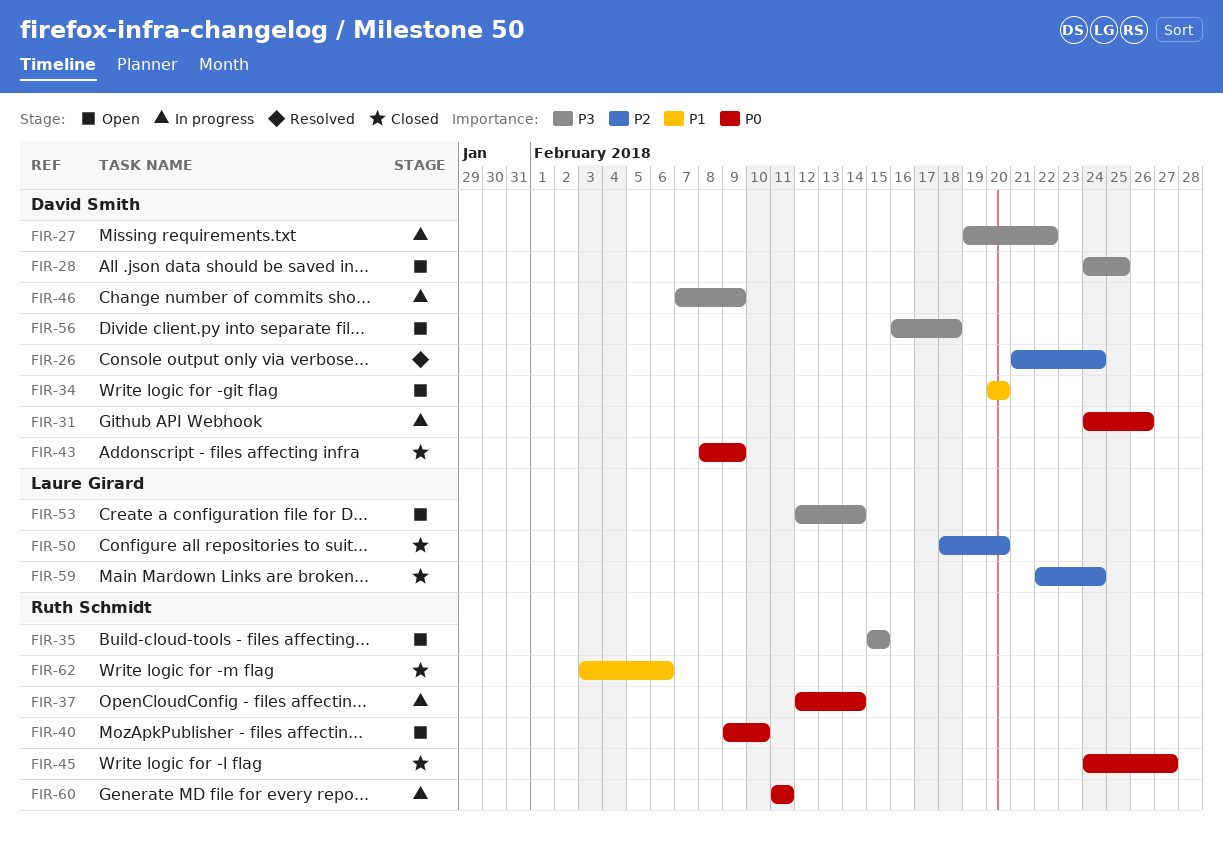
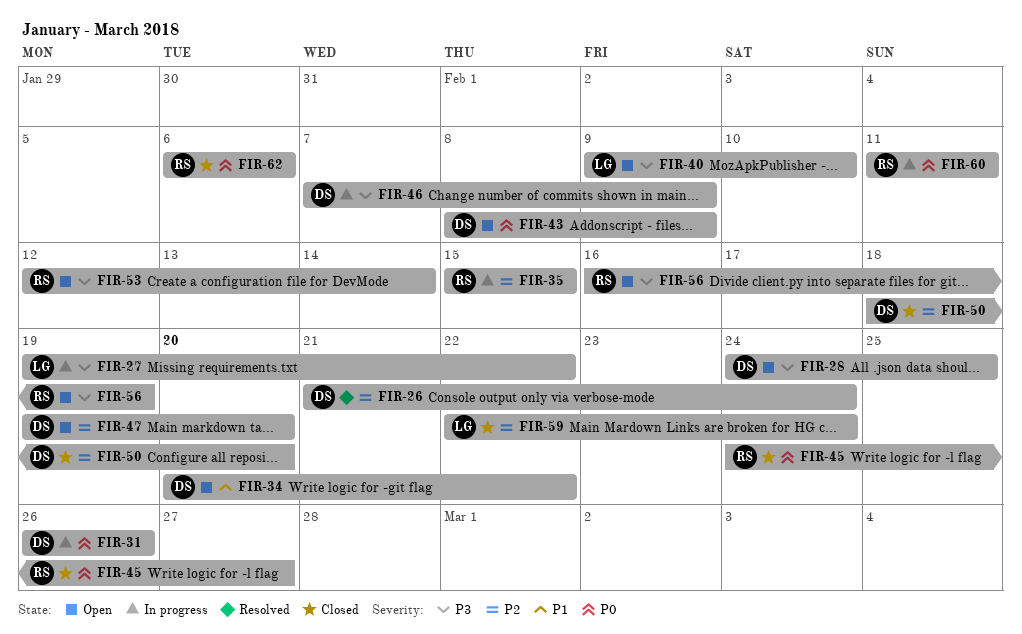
FIR-27, owner: David Smith -> Laure Girard
FIR-31, start: Feb 24 -> Feb 26
FIR-34, due: Feb 20 -> Feb 22
FIR-35, status: Open -> In progress
FIR-35, priority: P3 -> P2
FIR-37: present -> none
FIR-40, owner: Ruth Schmidt -> Laure Girard
FIR-40, priority: P0 -> P3
FIR-43, status: Closed -> Open
FIR-47: none -> present
FIR-50, owner: Laure Girard -> David Smith
FIR-53, owner: Laure Girard -> Ruth Schmidt
FIR-56, owner: David Smith -> Ruth Schmidt
FIR-56, due: Feb 18 -> Feb 19
FIR-62, priority: P1 -> P0
FIR-62, start: Feb 3 -> Feb 6

